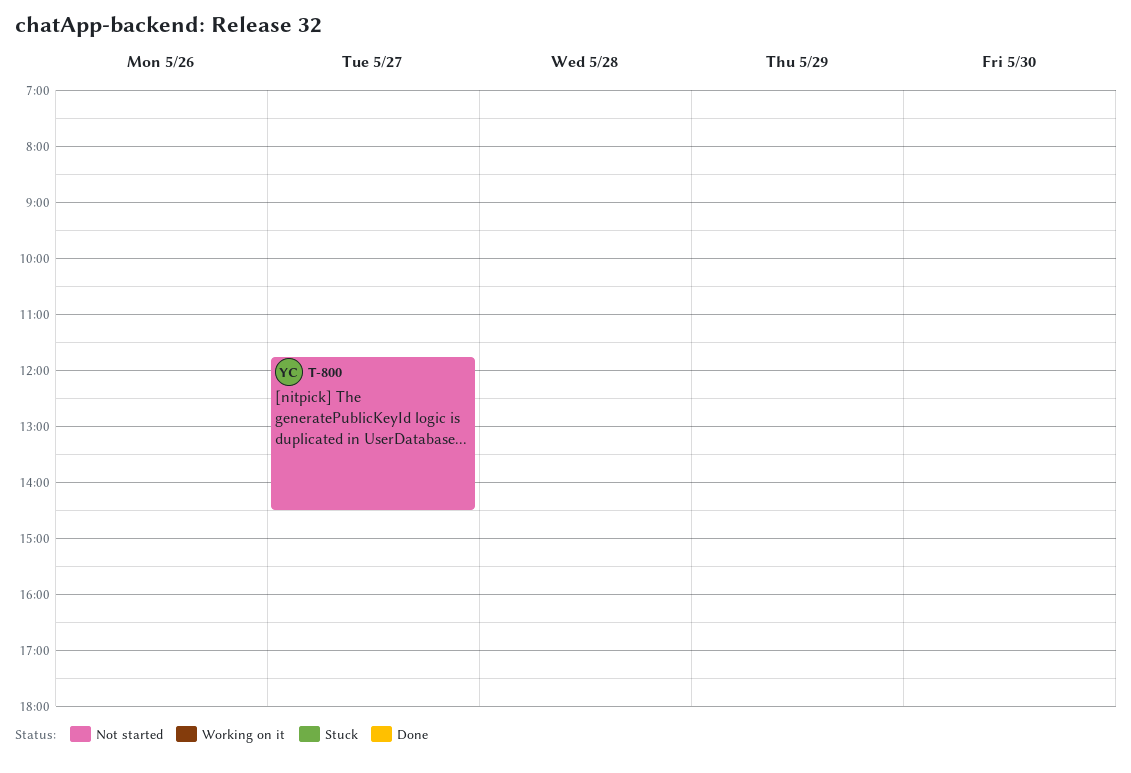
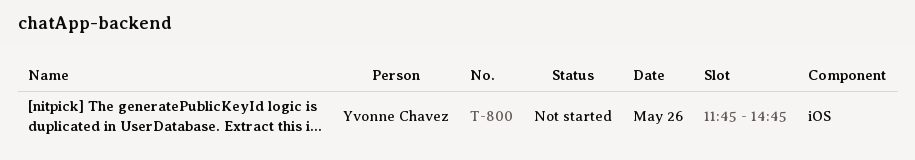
T-800, day: May 27 -> May 26
T-800, ends: 14:30 -> 14:45

